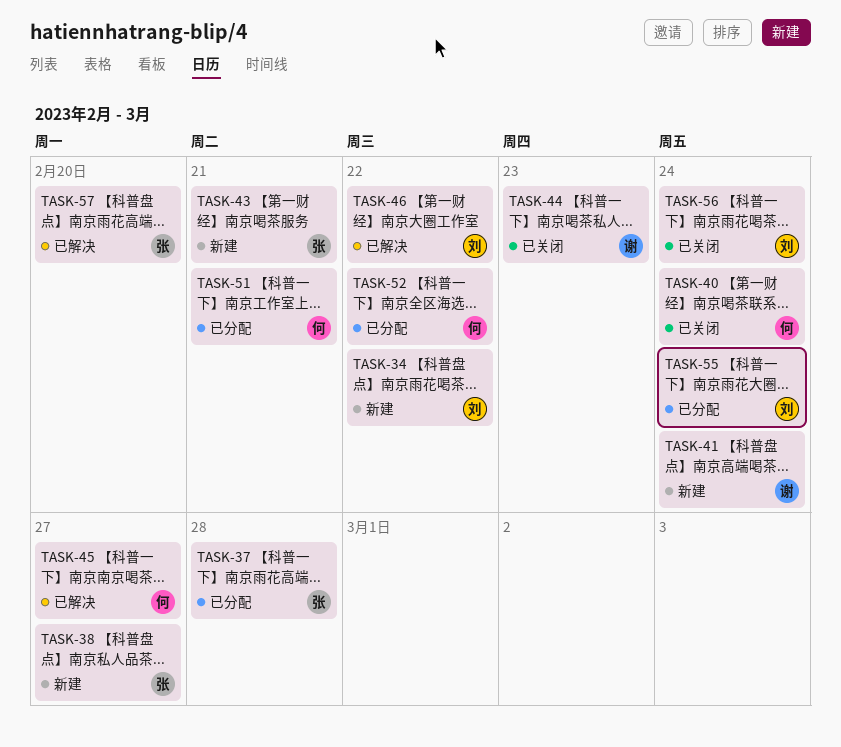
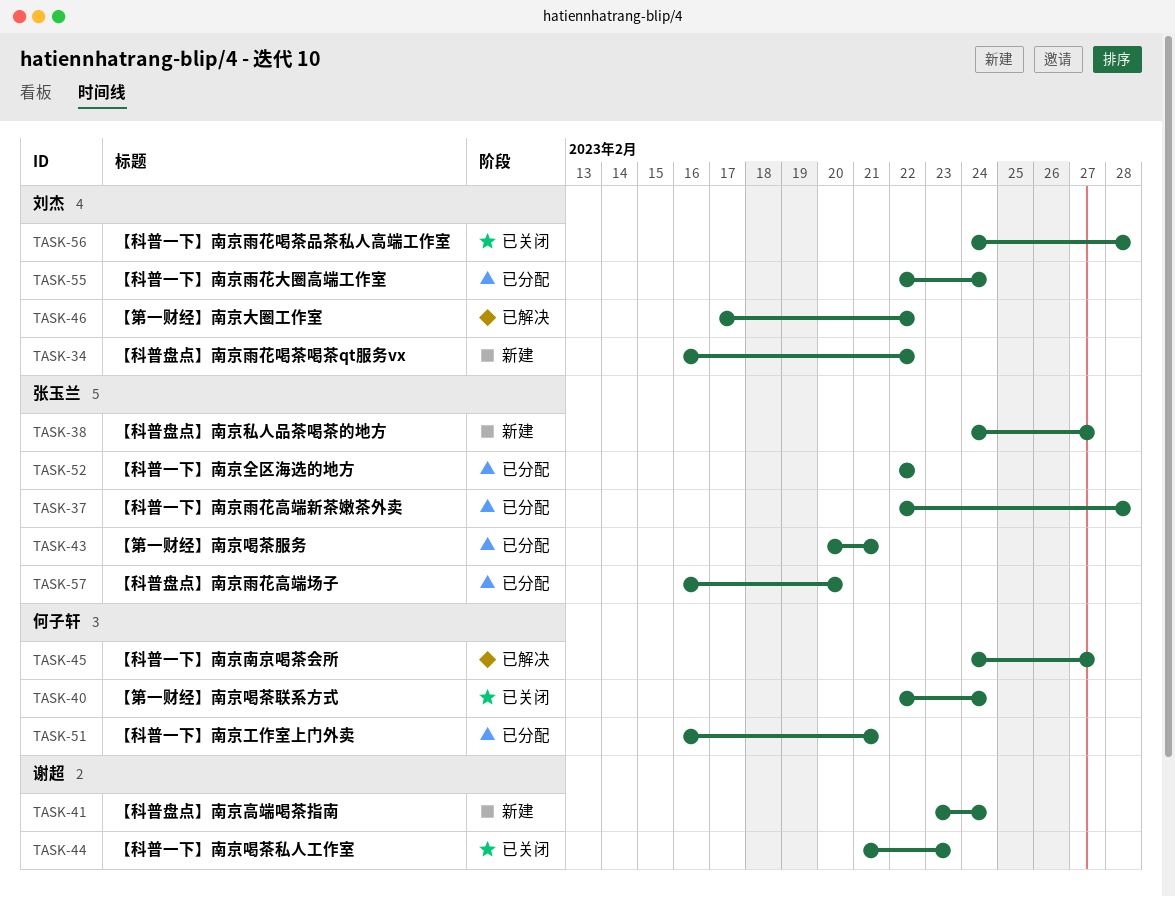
TASK-43, status: 新建 -> 已分配
TASK-52, owner: 何子轩 -> 张玉兰
TASK-56, due: Feb 24 -> Feb 28
TASK-57, status: 已解决 -> 已分配

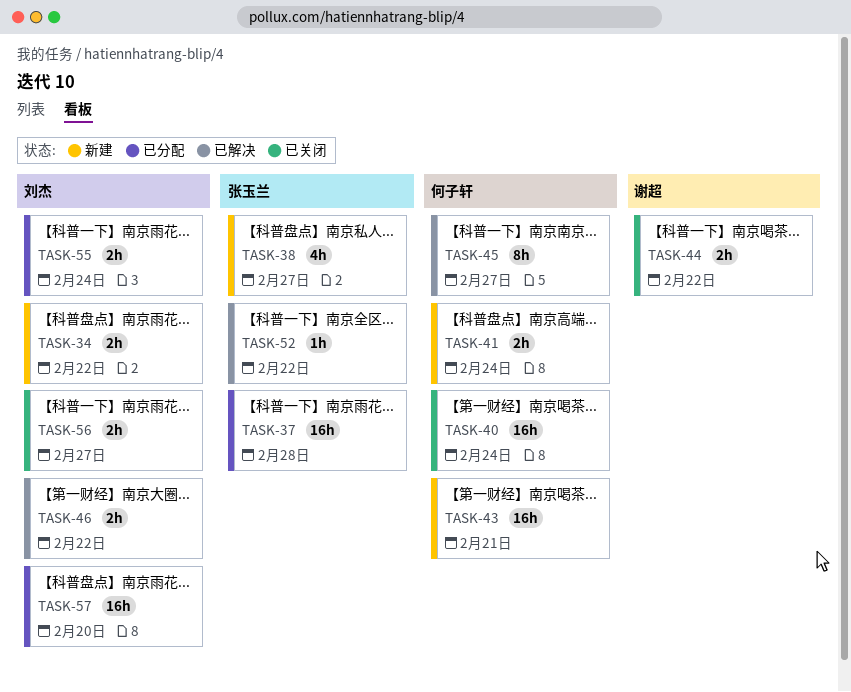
TASK-41, owner: 谢超 -> 何子轩
TASK-43, status: 已分配 -> 新建
TASK-43, owner: 张玉兰 -> 何子轩
TASK-44, due: Feb 23 -> Feb 22
TASK-51: present -> none
TASK-52, status: 已分配 -> 已解决
TASK-56, due: Feb 28 -> Feb 27
TASK-57, owner: 张玉兰 -> 刘杰

